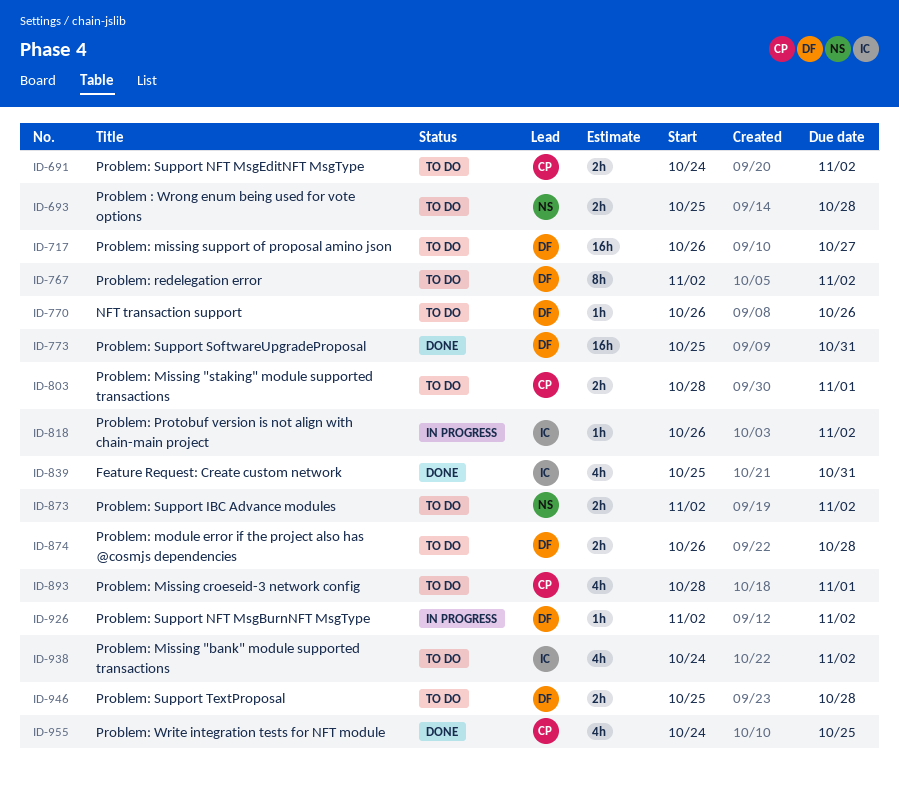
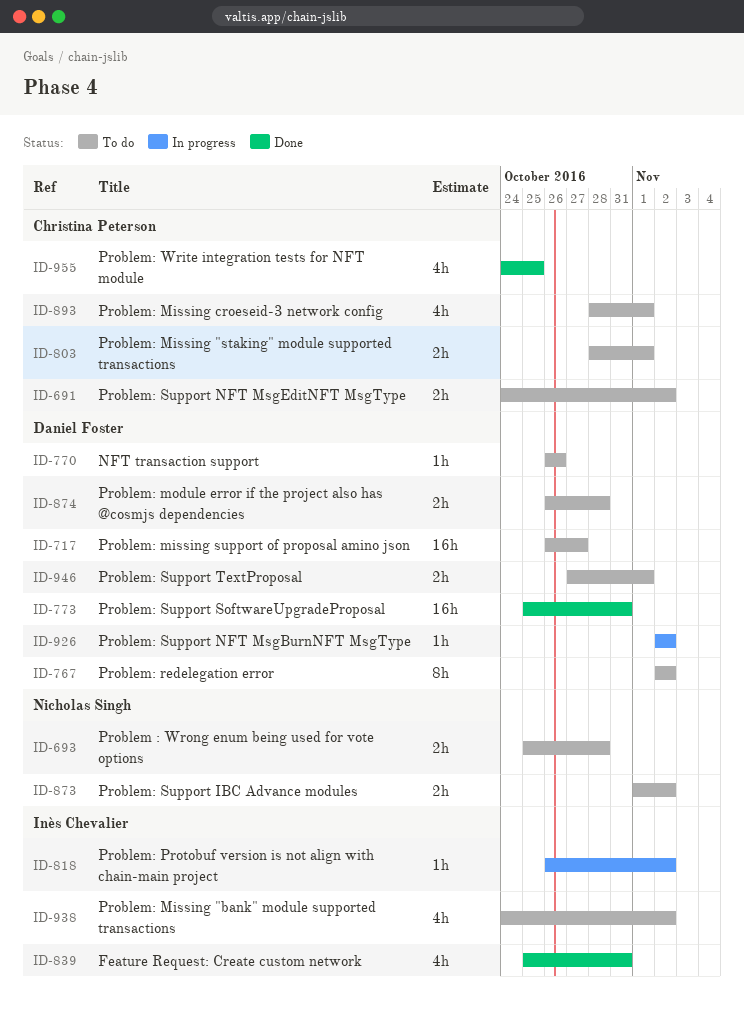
ID-873, start: Nov 2 -> Nov 1
ID-946, start: Oct 25 -> Oct 27
ID-946, due: Oct 28 -> Nov 1

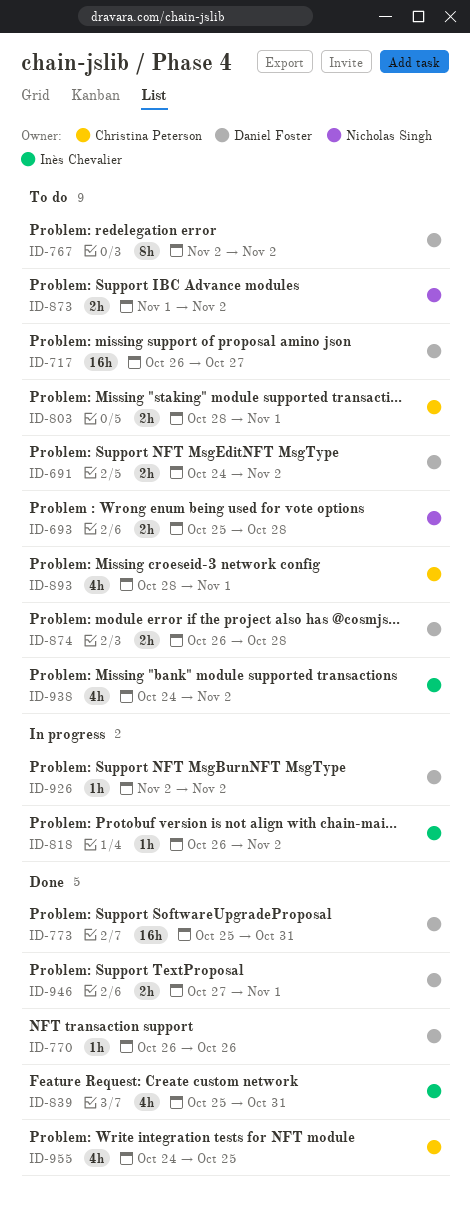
ID-691, owner: Christina Peterson -> Daniel Foster
ID-770, status: To do -> Done
ID-946, status: To do -> Done

